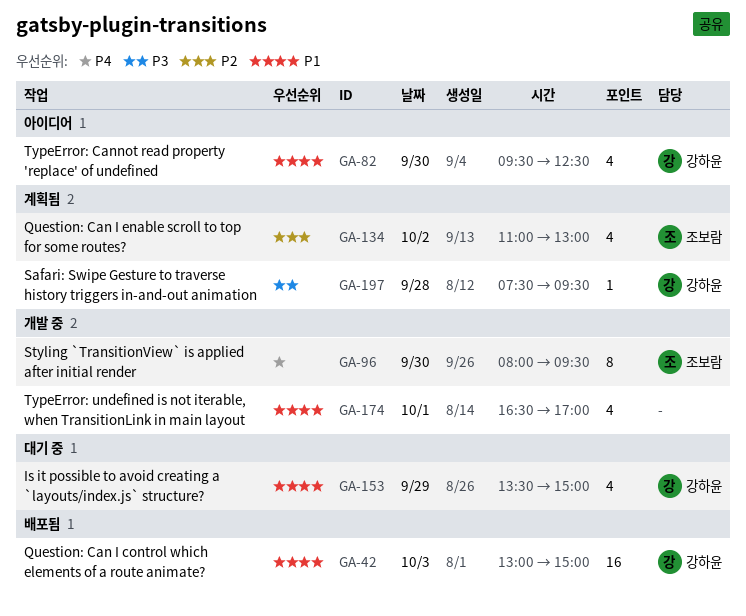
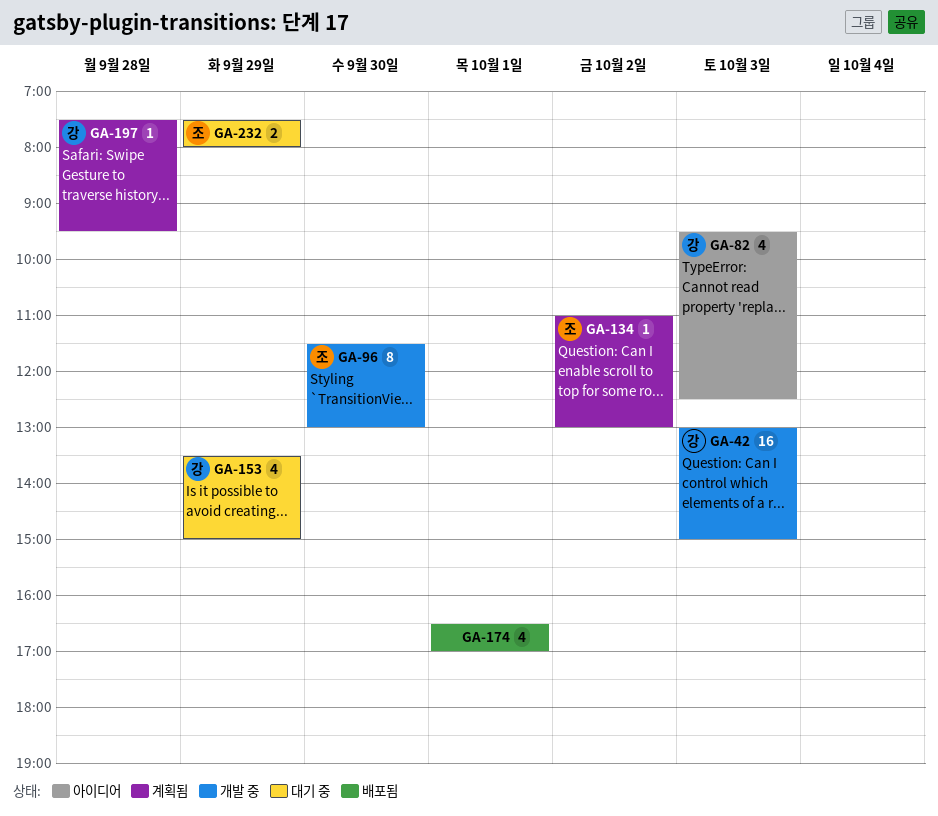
GA-42, status: 배포됨 -> 개발 중
GA-82, day: Sep 30 -> Oct 3
GA-96, begins: 08:00 -> 11:30
GA-96, ends: 09:30 -> 13:00
GA-134, estimate: 4 -> 1
GA-174, status: 개발 중 -> 배포됨
GA-232: none -> present

